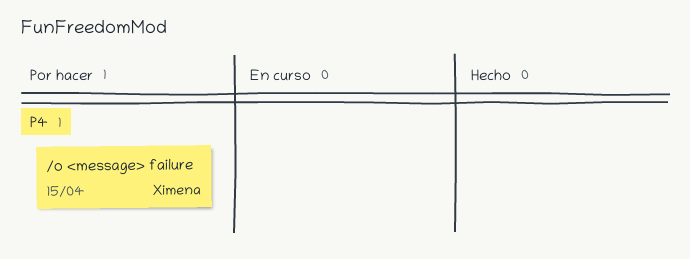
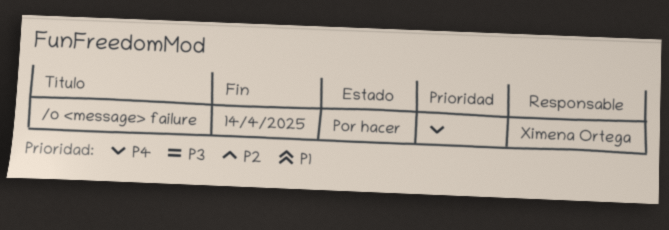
/o <message> failure, due: Apr 15 -> Apr 14

